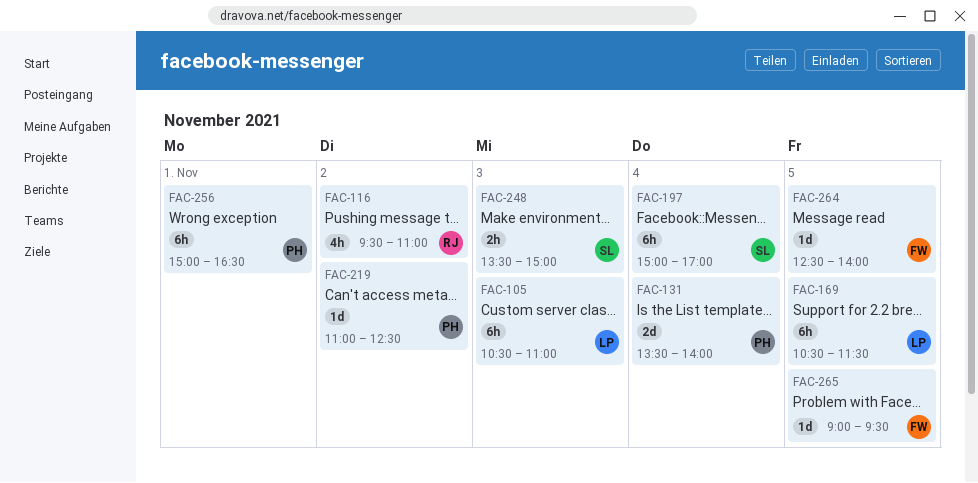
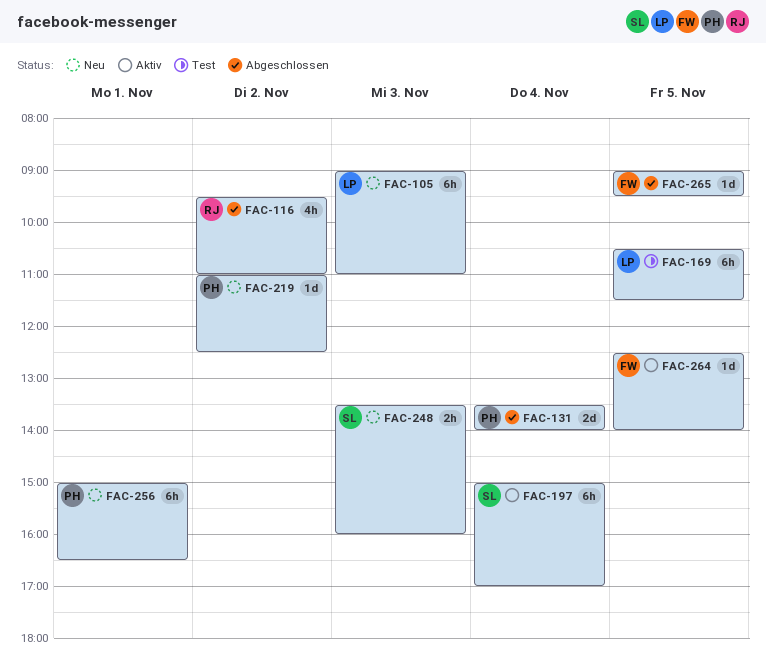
FAC-105, begins: 10:30 -> 09:00
FAC-248, ends: 15:00 -> 16:00

